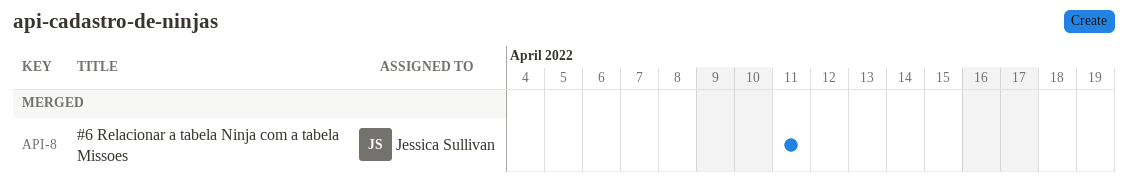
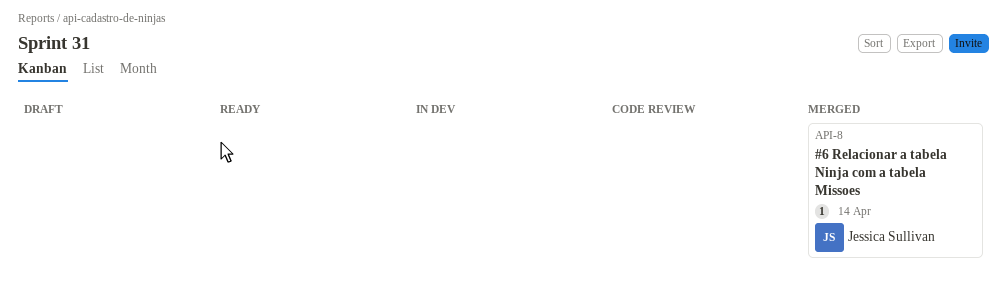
API-8, due: Apr 11 -> Apr 14

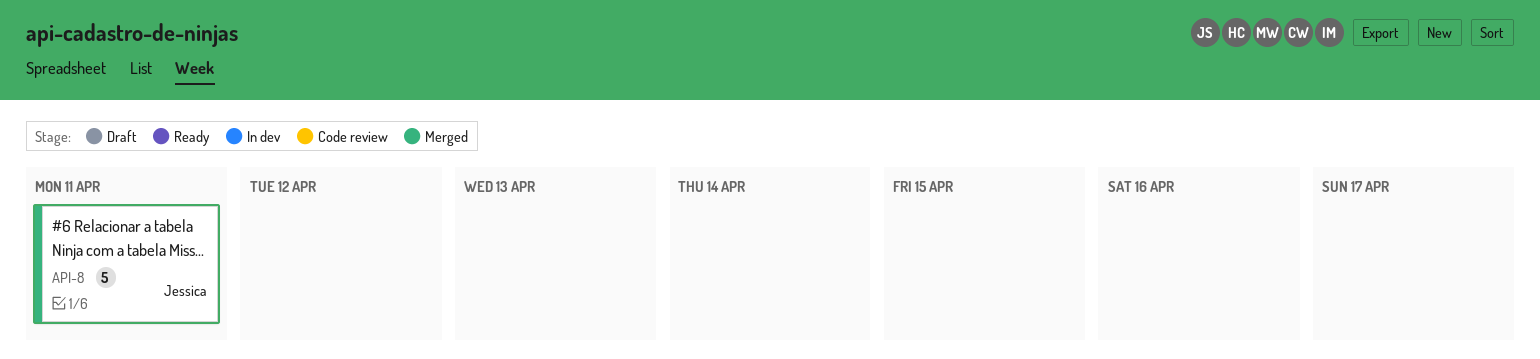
API-8, estimate: 1 -> 5
API-8, due: Apr 14 -> Apr 11

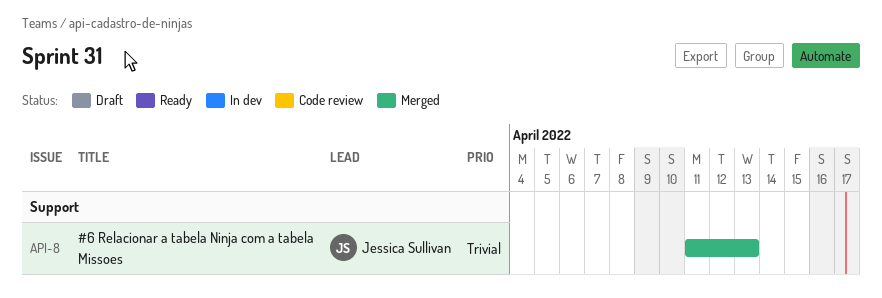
API-8, due: Apr 11 -> Apr 13

